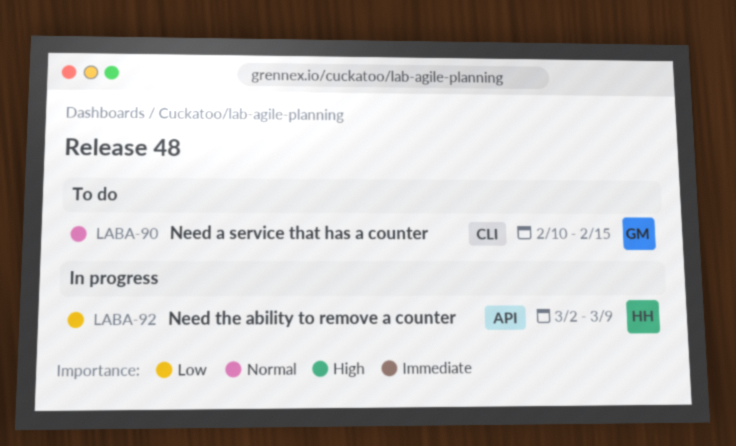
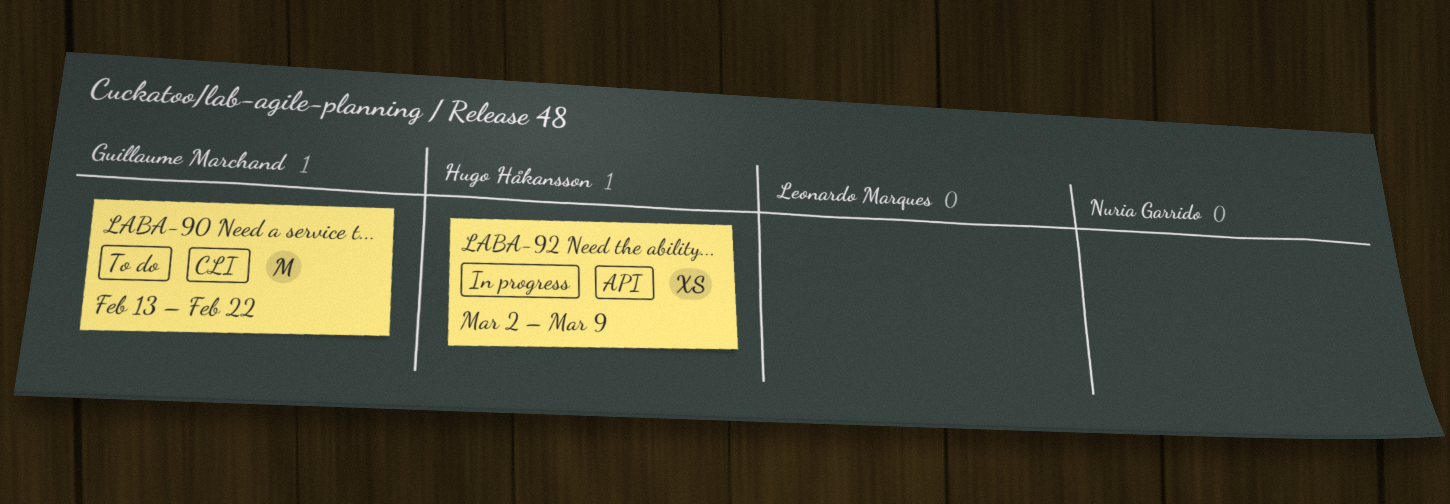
LABA-90, start: Feb 10 -> Feb 13
LABA-90, due: Feb 15 -> Feb 22

